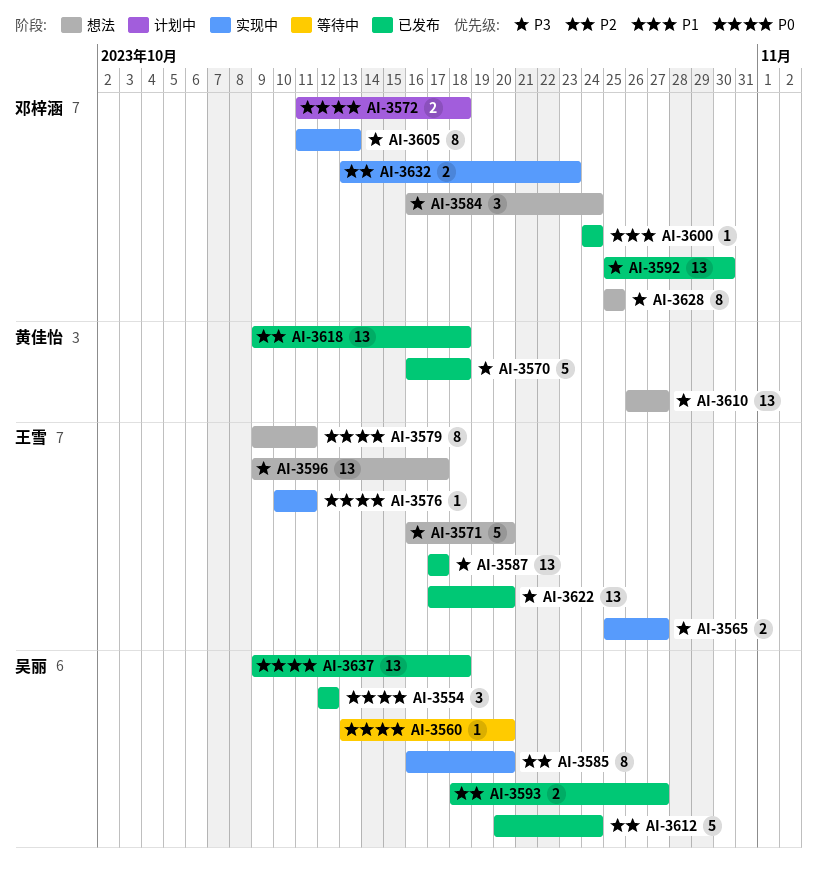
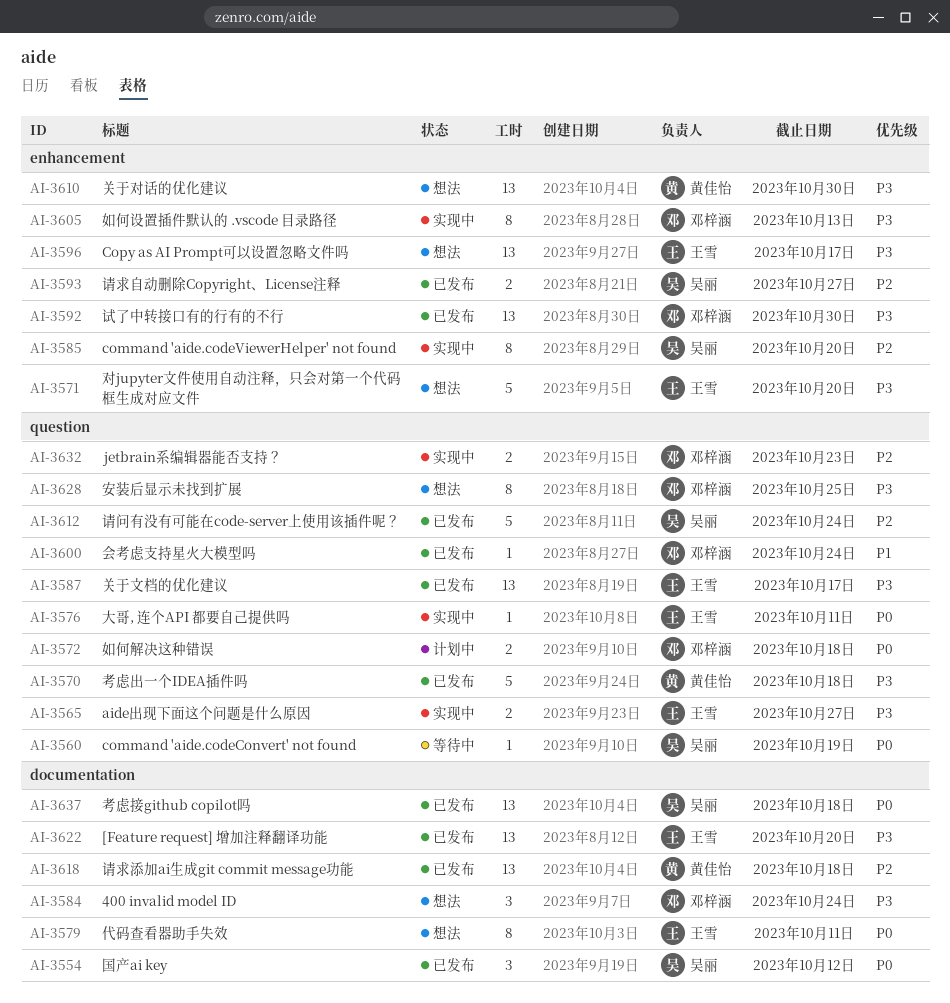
AI-3560, due: Oct 20 -> Oct 19
AI-3610, due: Oct 27 -> Oct 30

